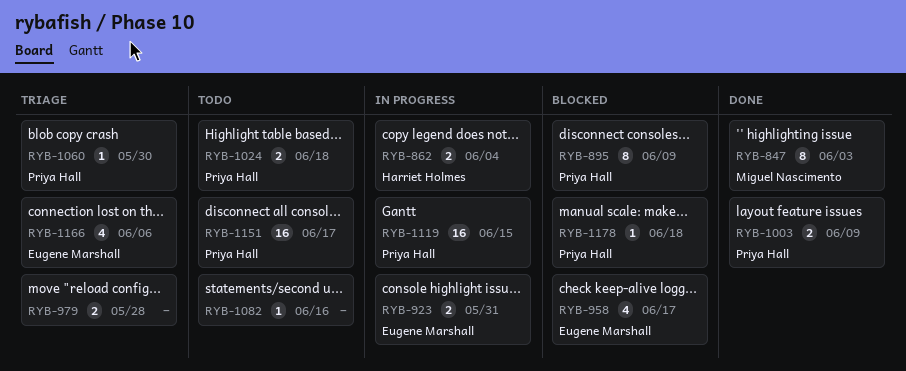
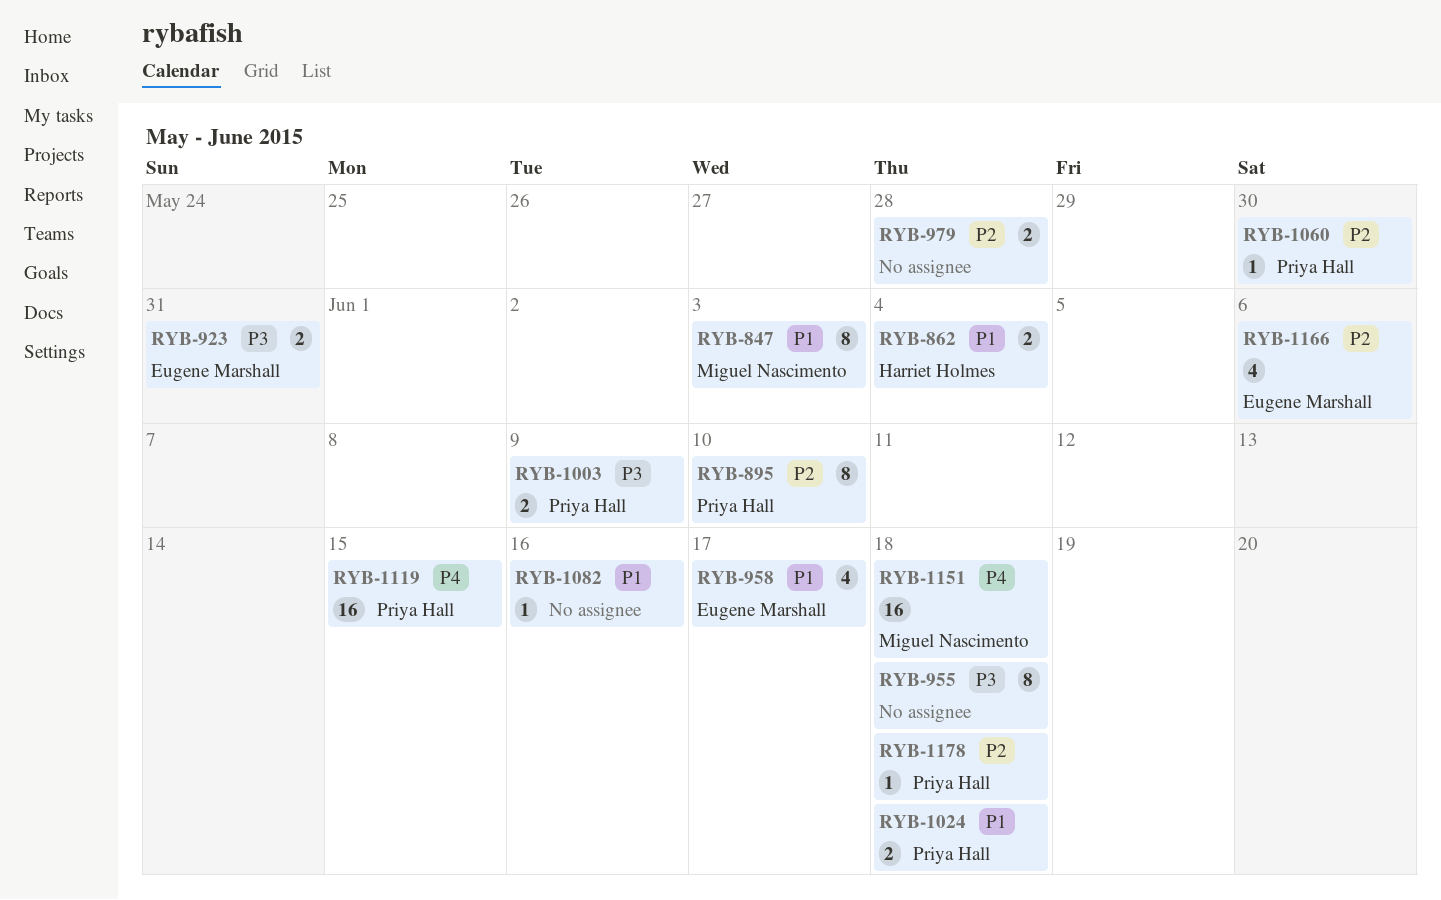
RYB-895, due: Jun 9 -> Jun 10
RYB-955: none -> present
RYB-1151, owner: Priya Hall -> Miguel Nascimento
RYB-1151, due: Jun 17 -> Jun 18

